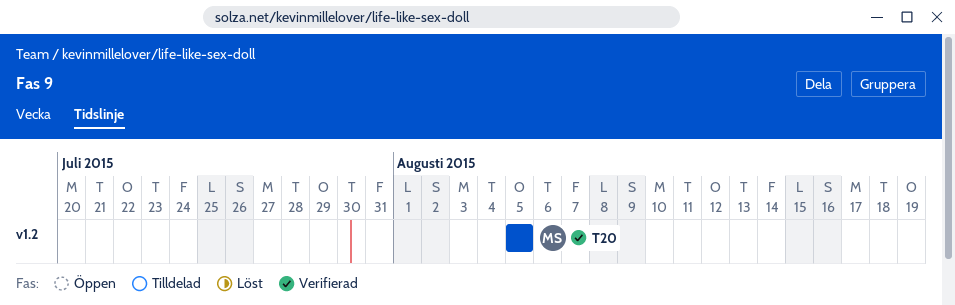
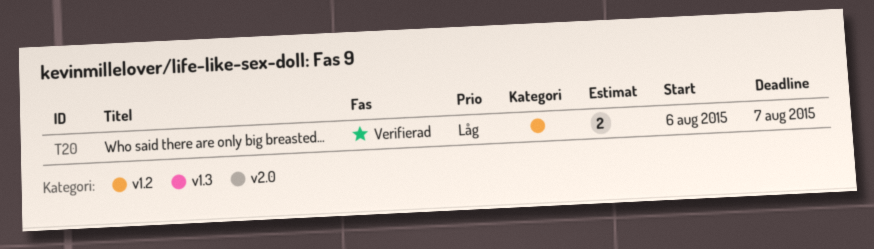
T20, start: Aug 5 -> Aug 6
T20, due: Aug 5 -> Aug 7

